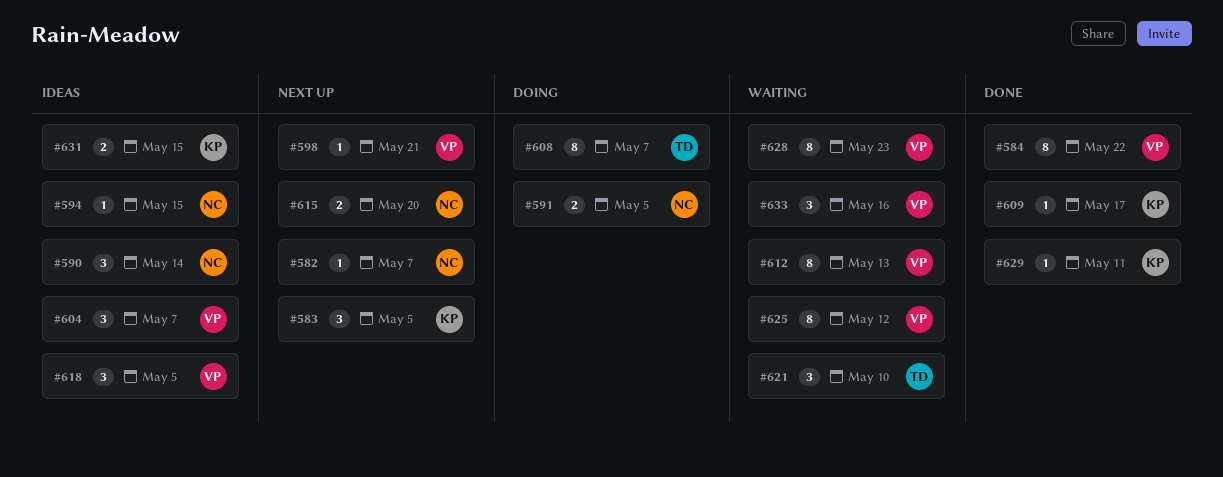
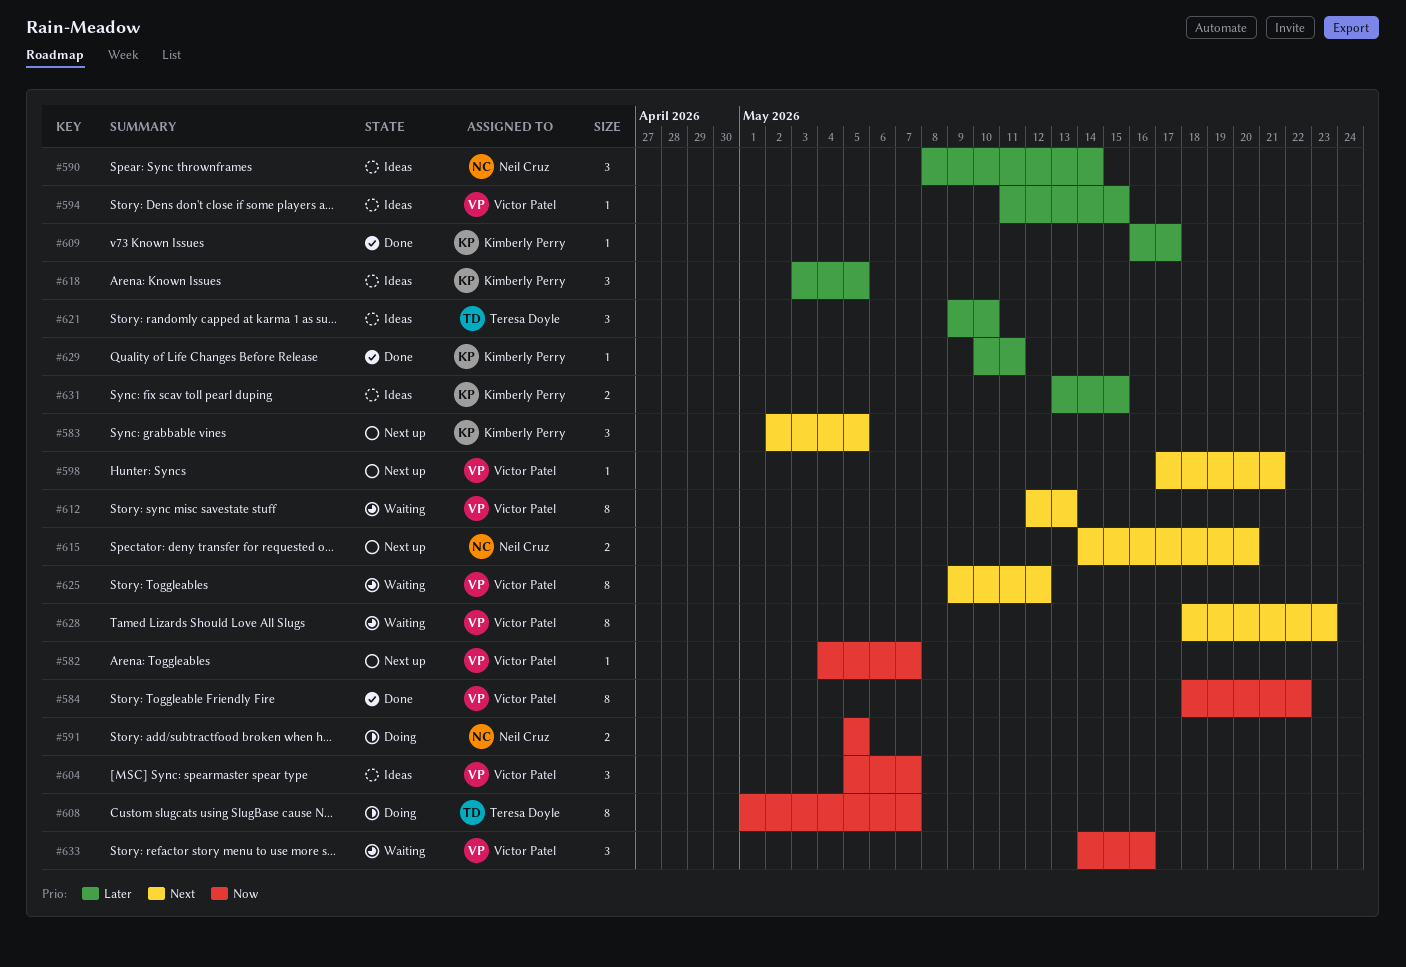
#582, owner: Neil Cruz -> Victor Patel
#594, owner: Neil Cruz -> Victor Patel
#618, owner: Victor Patel -> Kimberly Perry
#621, status: Waiting -> Ideas

